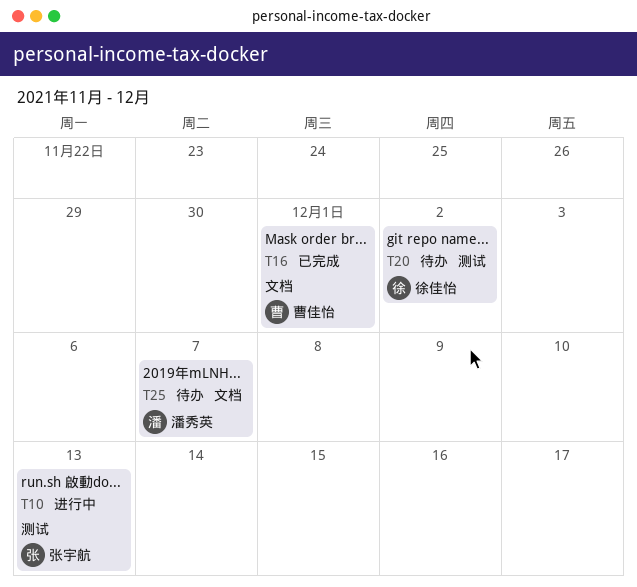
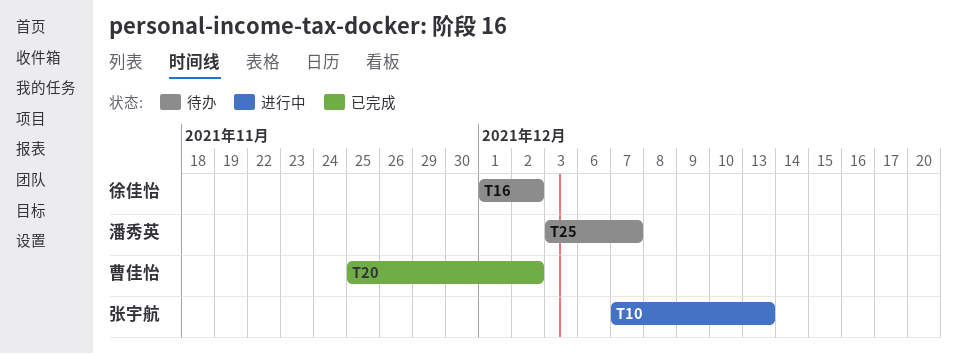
T16, status: 已完成 -> 待办
T16, owner: 曹佳怡 -> 徐佳怡
T16, due: Dec 1 -> Dec 2
T20, status: 待办 -> 已完成
T20, owner: 徐佳怡 -> 曹佳怡

